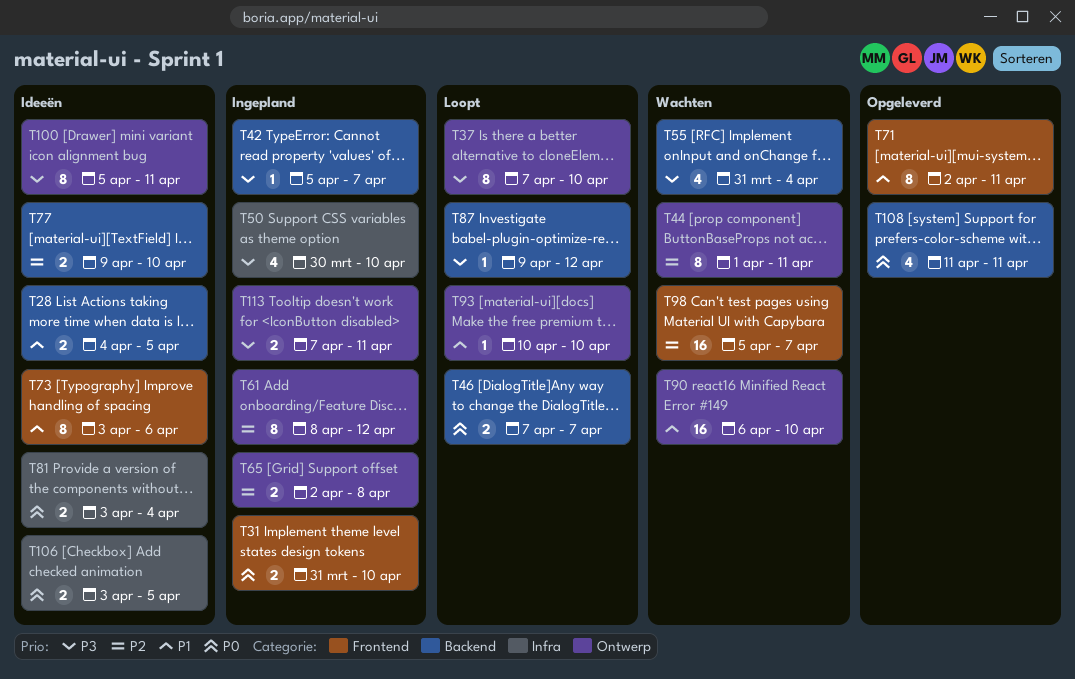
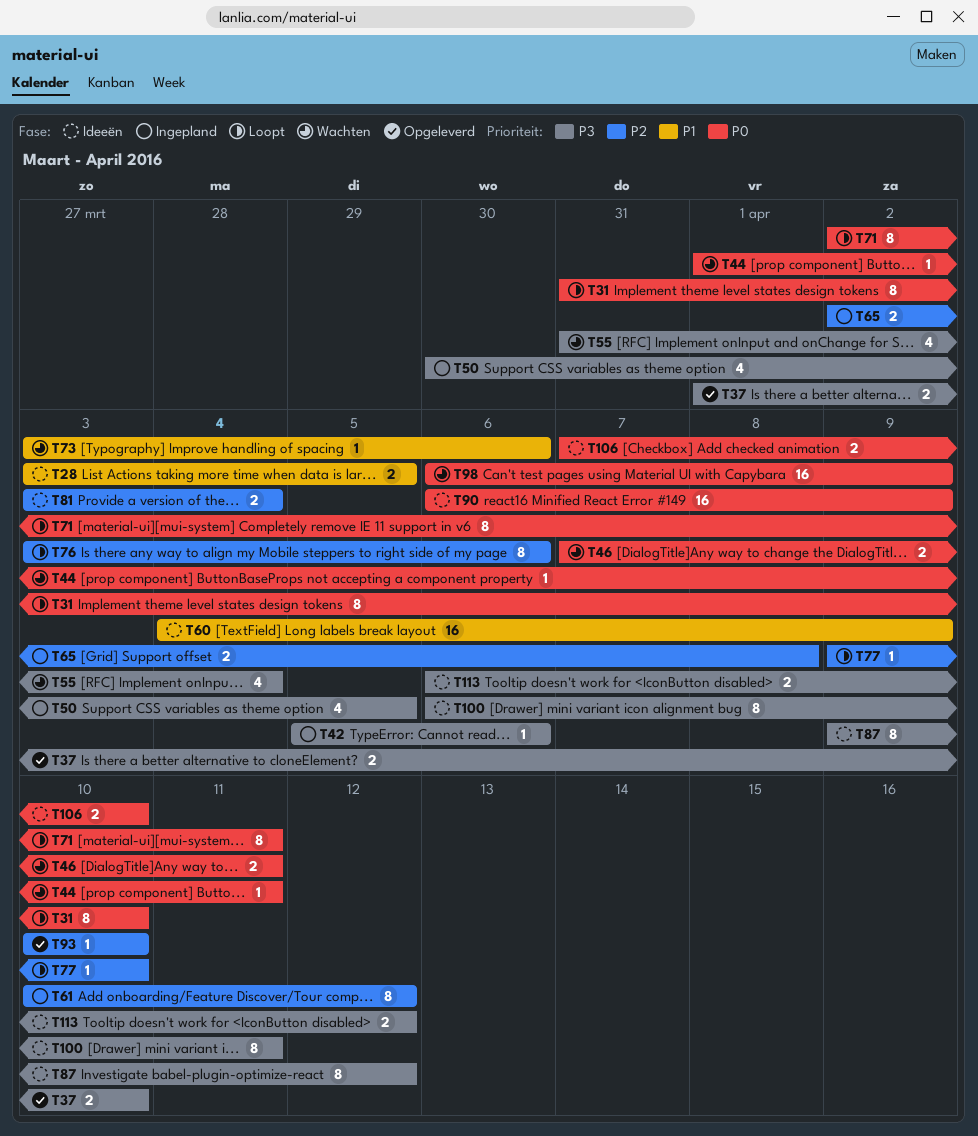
T28, start: Apr 4 -> Apr 3
T31, status: Ingepland -> Loopt
T31, estimate: 2 -> 8
T37, status: Loopt -> Opgeleverd
T37, estimate: 8 -> 2
T37, start: Apr 7 -> Apr 1
T42, due: Apr 7 -> Apr 6
T44, priority: P2 -> P0
T44, estimate: 8 -> 1
T46, status: Loopt -> Wachten
T46, due: Apr 7 -> Apr 11
T50, due: Apr 10 -> Apr 5
T60: none -> present
T61, start: Apr 8 -> Apr 10
T71, status: Opgeleverd -> Loopt
T71, priority: P1 -> P0
T73, status: Ideeën -> Wachten
T73, estimate: 8 -> 1
T76: none -> present
T77, status: Ideeën -> Loopt
T77, estimate: 2 -> 1
T81, priority: P0 -> P2
T87, status: Loopt -> Ideeën
T87, estimate: 1 -> 8
T90, status: Wachten -> Ideeën
T90, priority: P1 -> P0
T90, due: Apr 10 -> Apr 9
T93, status: Loopt -> Opgeleverd
T93, priority: P1 -> P2
T98, priority: P2 -> P0
T98, start: Apr 5 -> Apr 6
T98, due: Apr 7 -> Apr 9
T100, start: Apr 5 -> Apr 6
T106, start: Apr 3 -> Apr 7
T106, due: Apr 5 -> Apr 10
T108: present -> none
T113, status: Ingepland -> Ideeën
T113, start: Apr 7 -> Apr 6
T113, due: Apr 11 -> Apr 12

